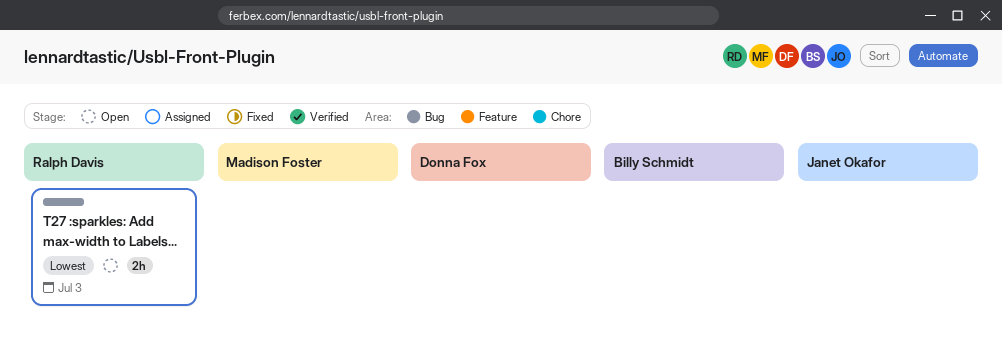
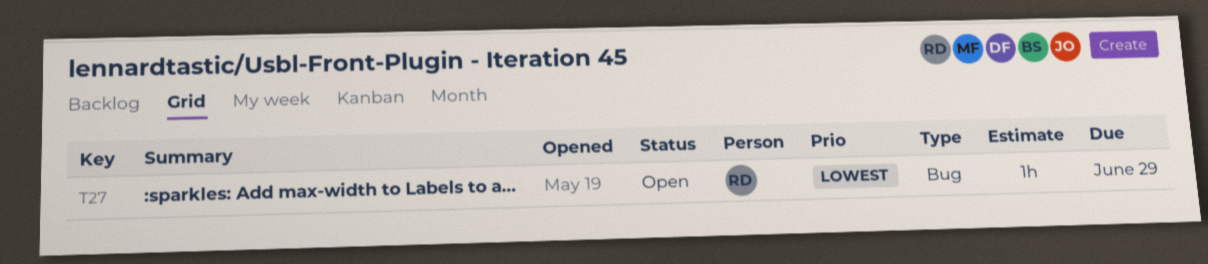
T27, estimate: 2h -> 1h
T27, due: Jul 3 -> Jun 29

